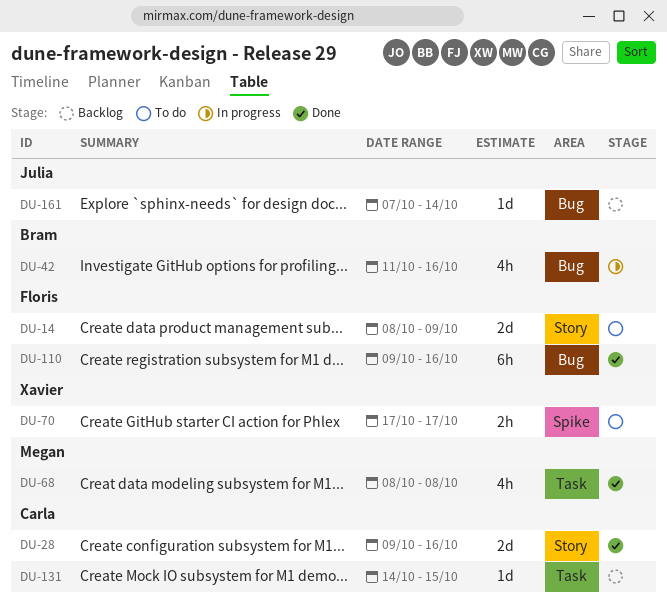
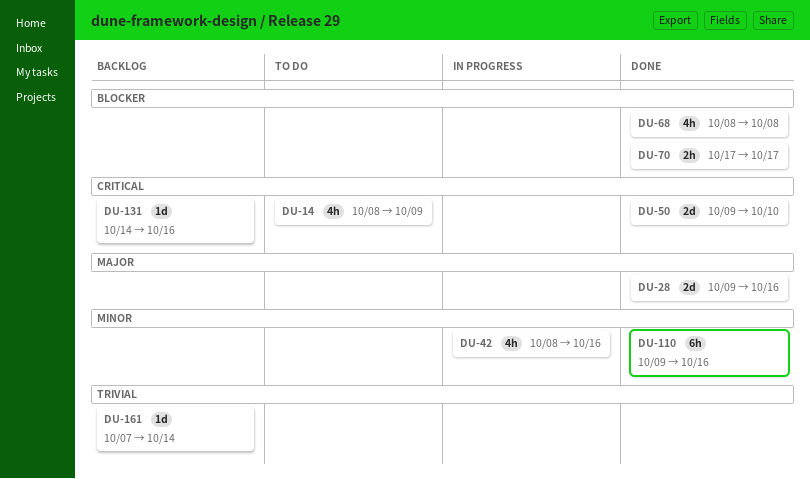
DU-14, estimate: 2d -> 4h
DU-42, start: Oct 11 -> Oct 8
DU-50: none -> present
DU-70, status: To do -> Done
DU-131, due: Oct 15 -> Oct 16

